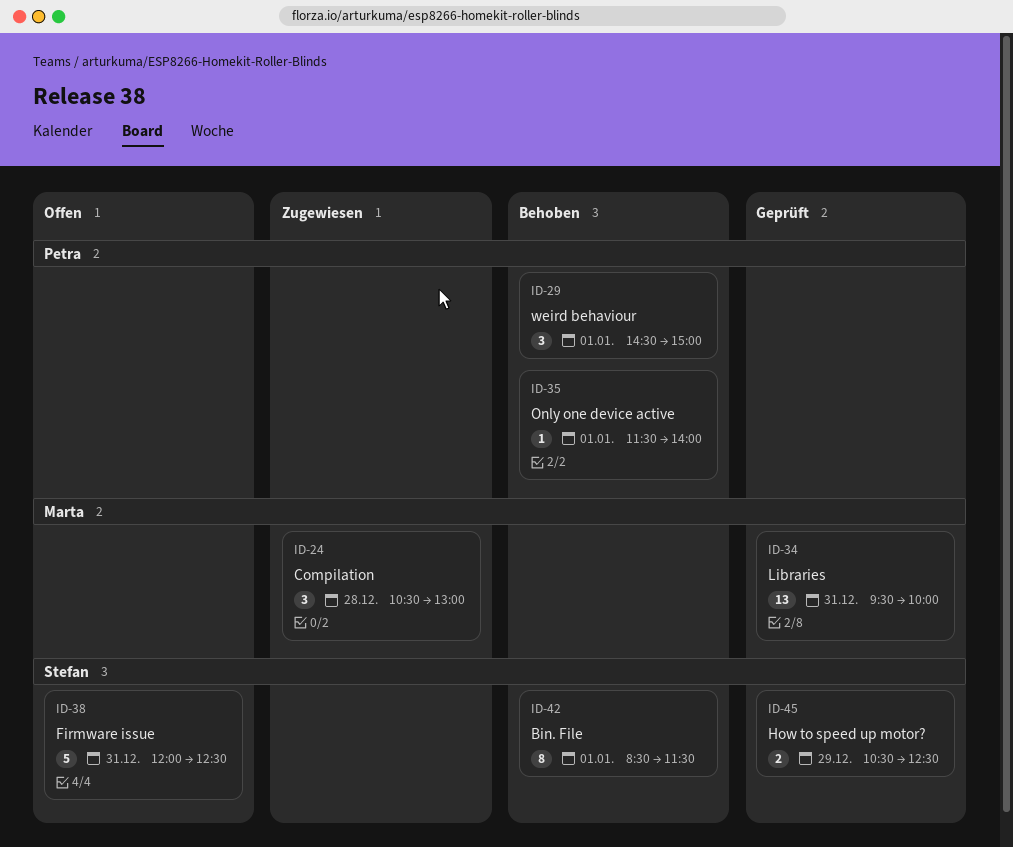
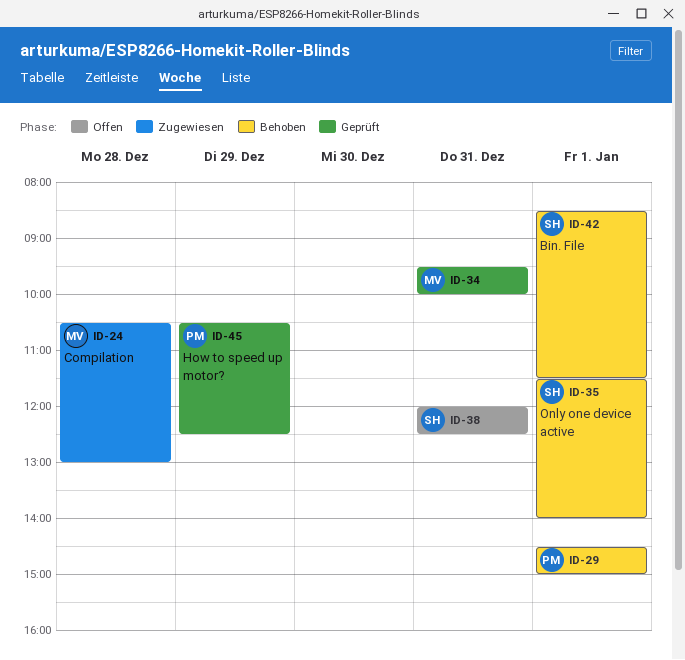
ID-35, owner: Petra -> Stefan
ID-45, owner: Stefan -> Petra

